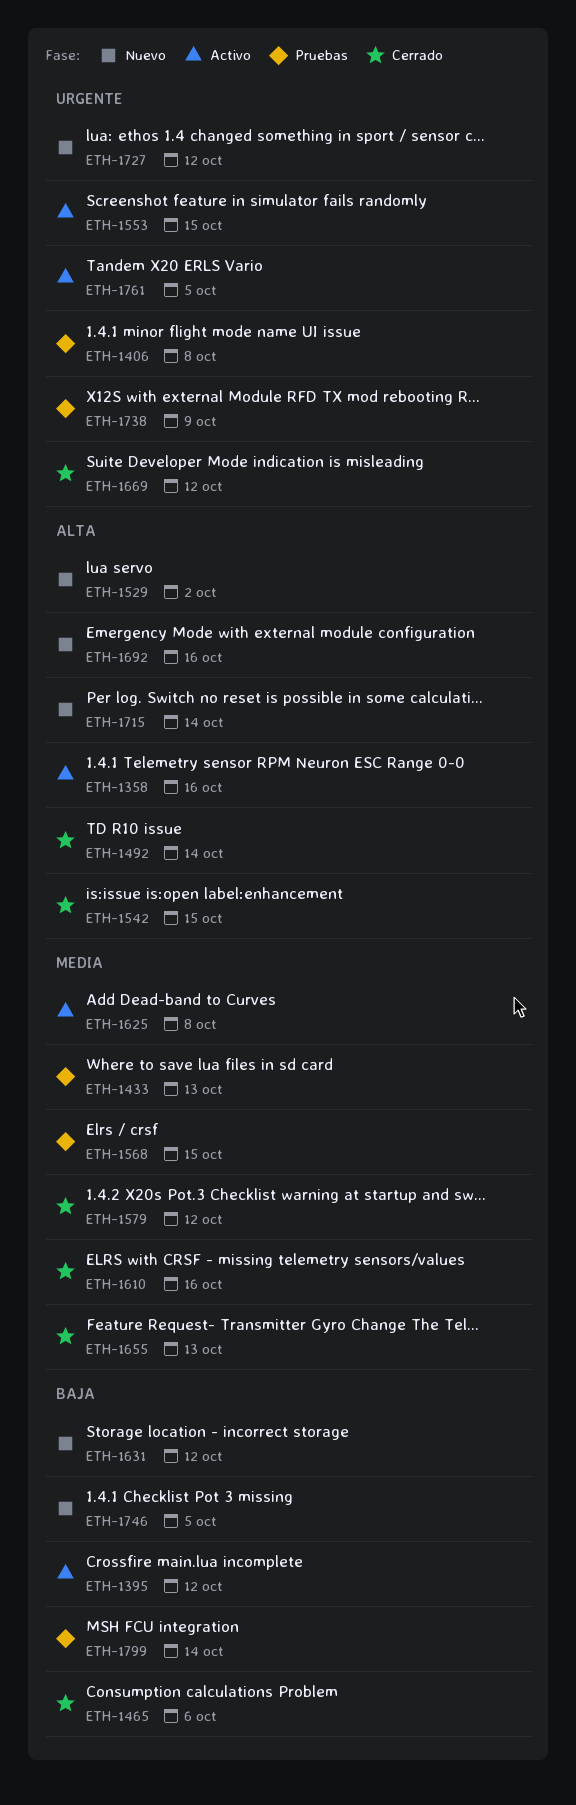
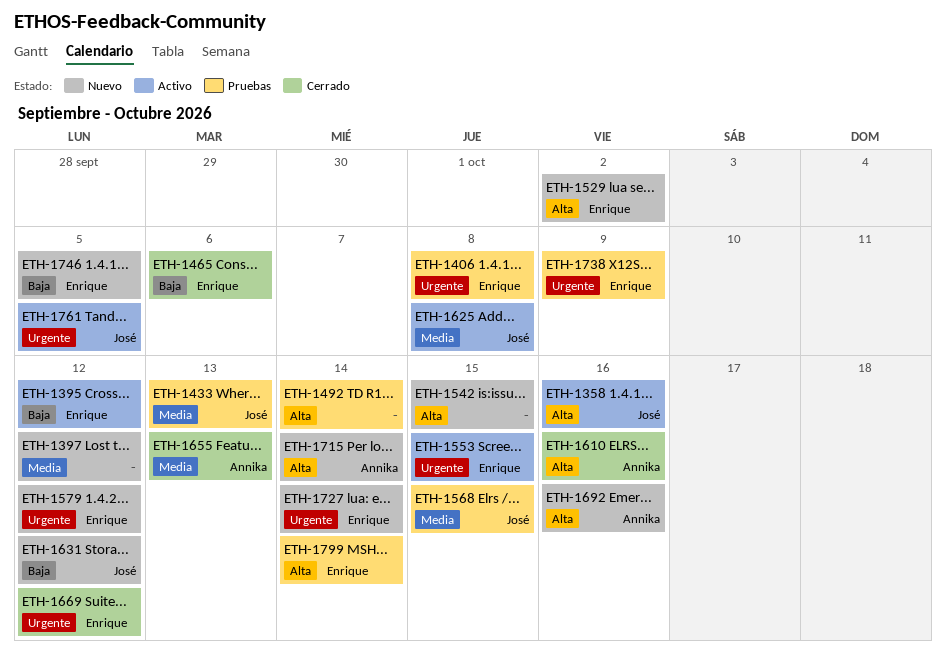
ETH-1397: none -> present
ETH-1492, status: Cerrado -> Pruebas
ETH-1542, status: Cerrado -> Nuevo
ETH-1579, status: Cerrado -> Nuevo
ETH-1579, priority: Media -> Urgente
ETH-1610, priority: Media -> Alta
ETH-1727, due: Oct 12 -> Oct 14
ETH-1799, priority: Baja -> Alta

